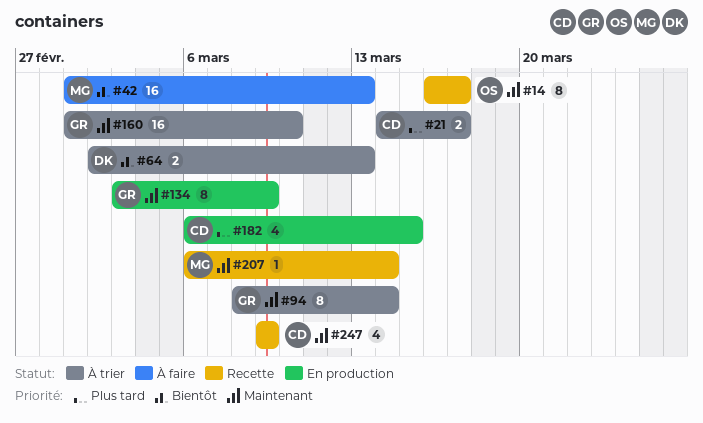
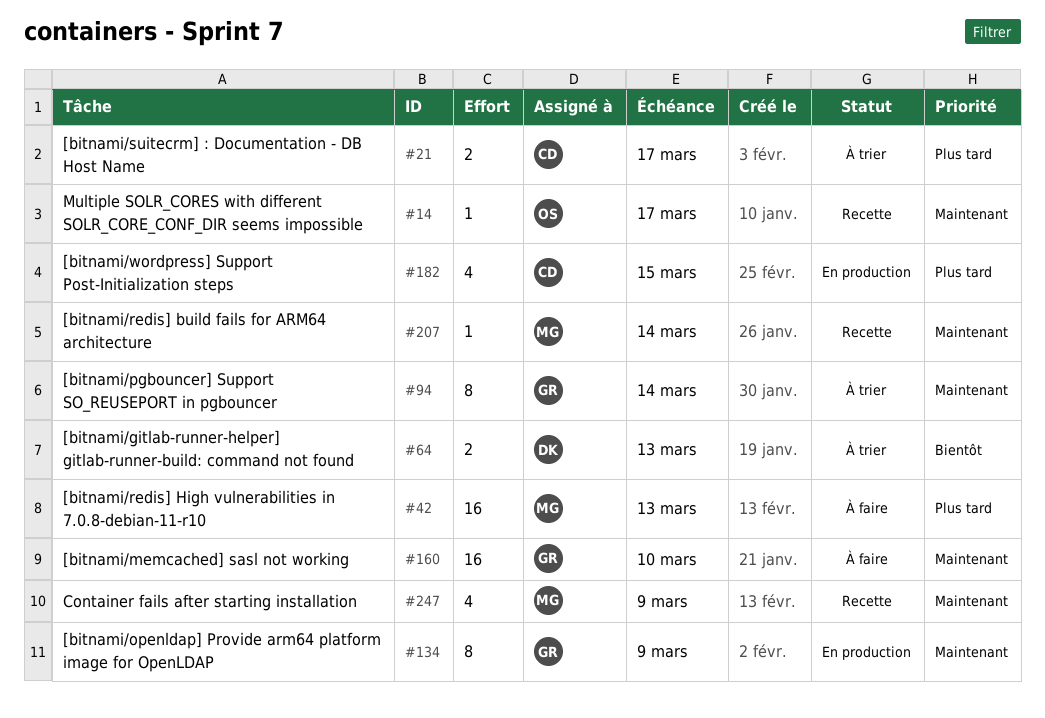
#14, estimate: 8 -> 1
#42, priority: Bientôt -> Plus tard
#160, status: À trier -> À faire
#247, owner: CD -> MG

